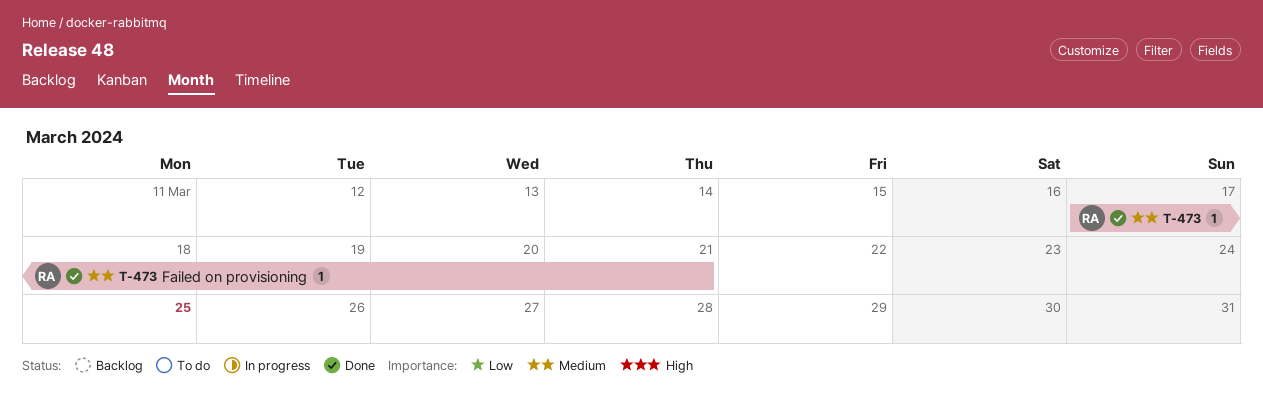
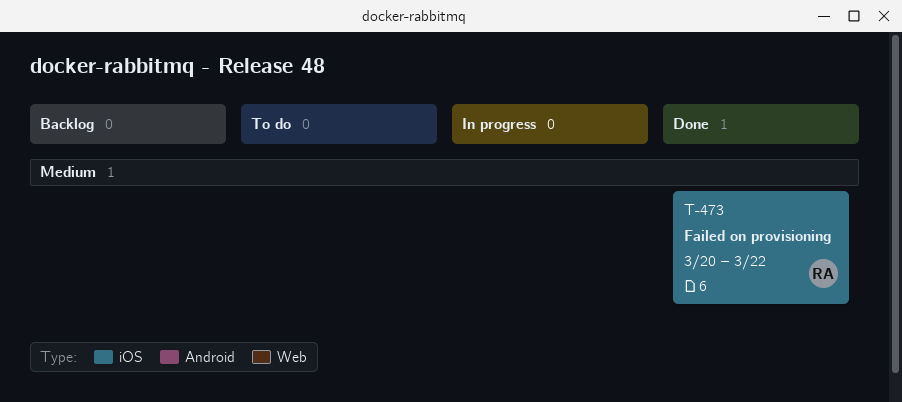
T-473, start: Mar 17 -> Mar 20
T-473, due: Mar 21 -> Mar 22

